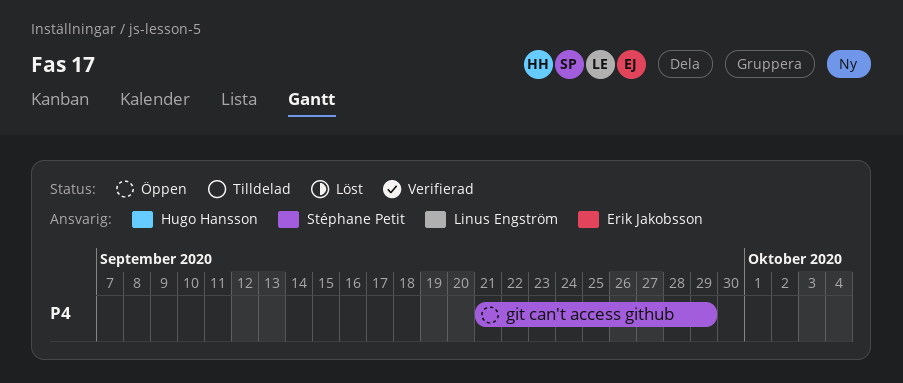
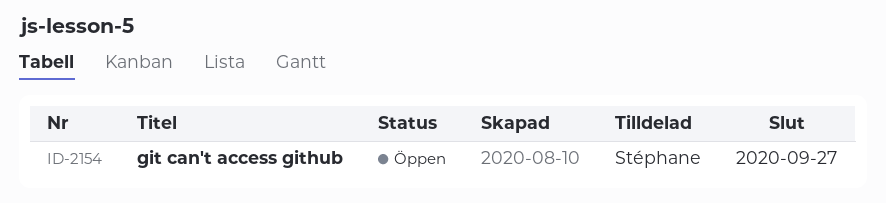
git can't access github, due: Sep 29 -> Sep 27

